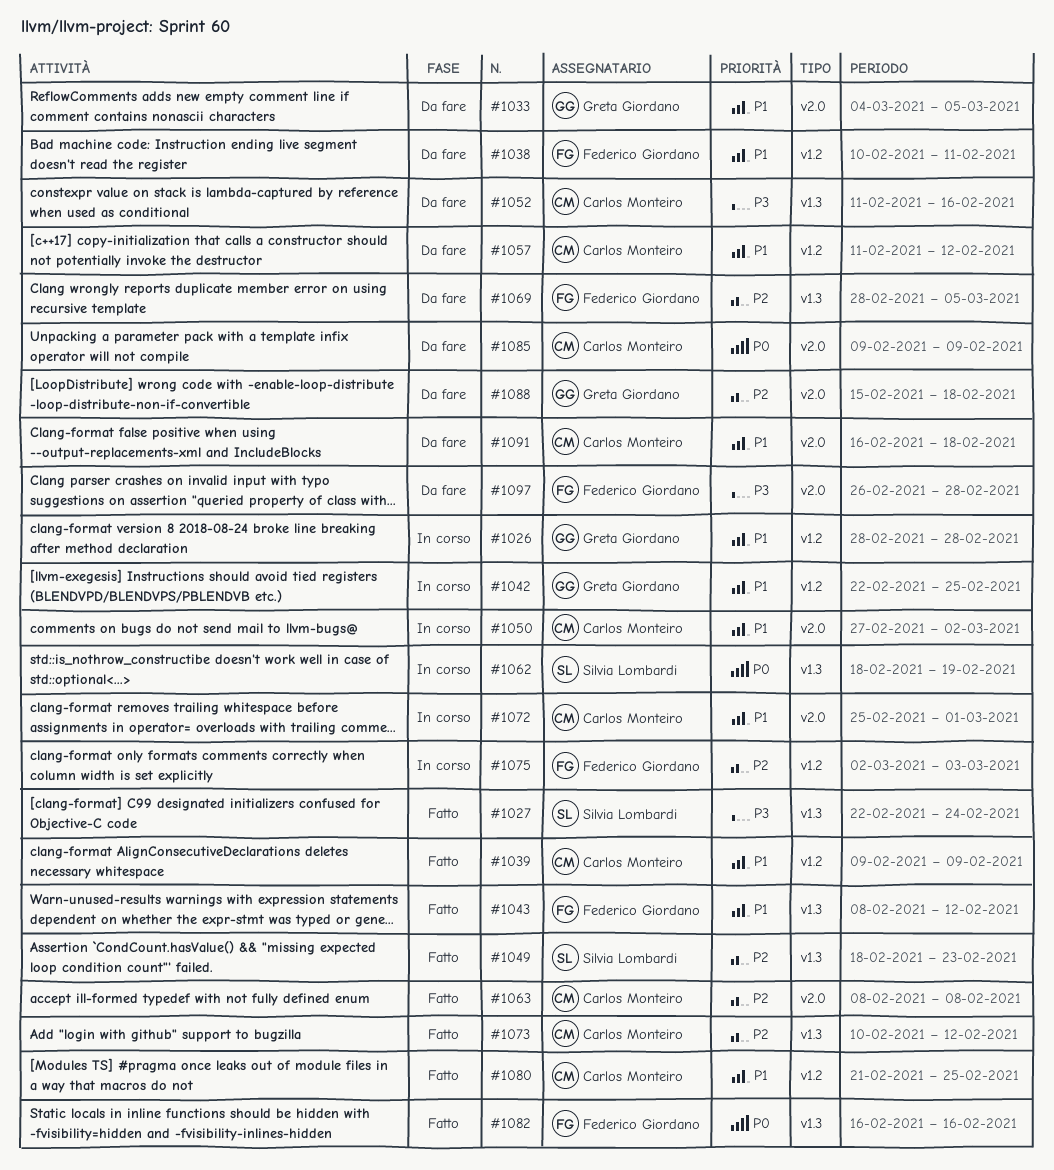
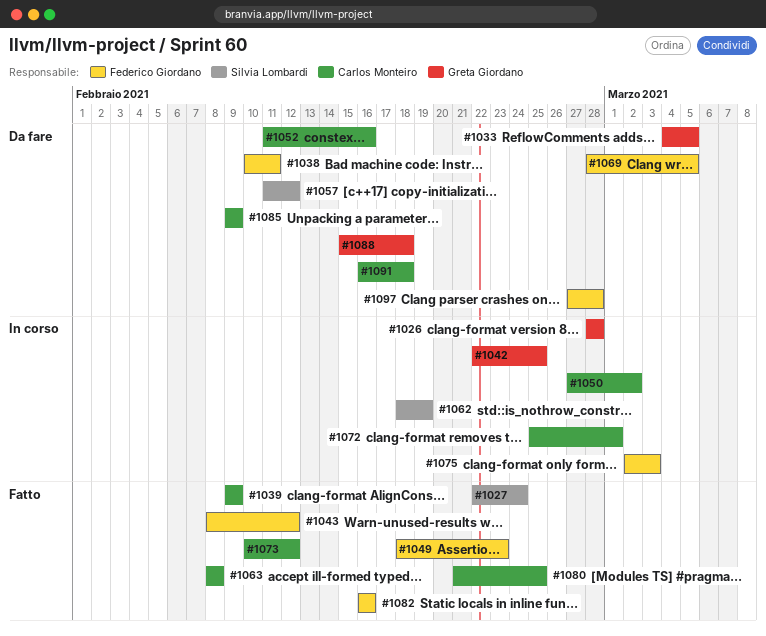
#1049, owner: Silvia Lombardi -> Federico Giordano
#1057, owner: Carlos Monteiro -> Silvia Lombardi
#1097, start: Feb 26 -> Feb 27

